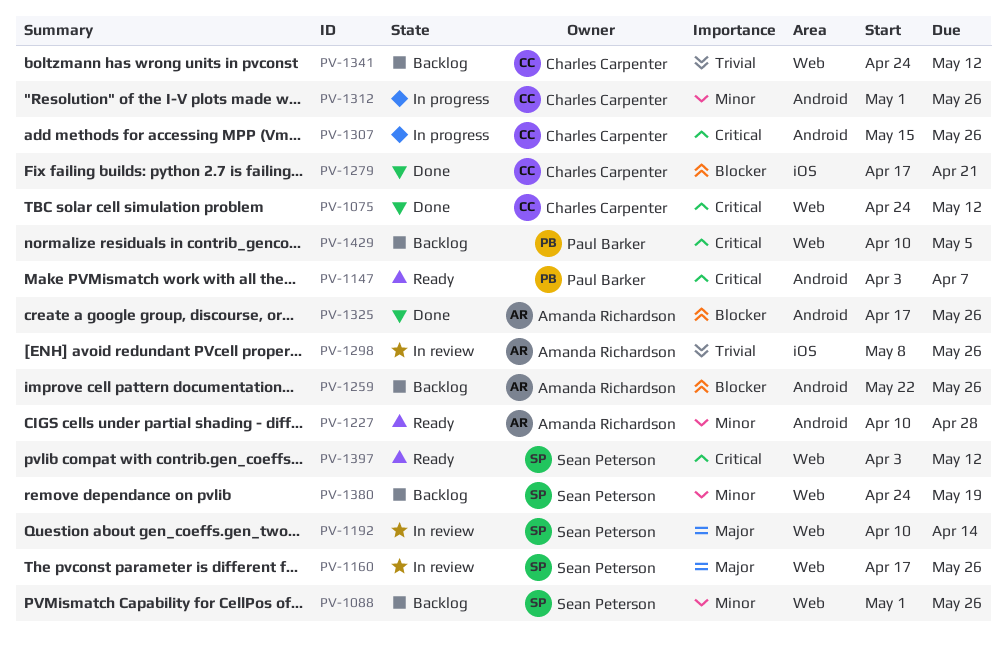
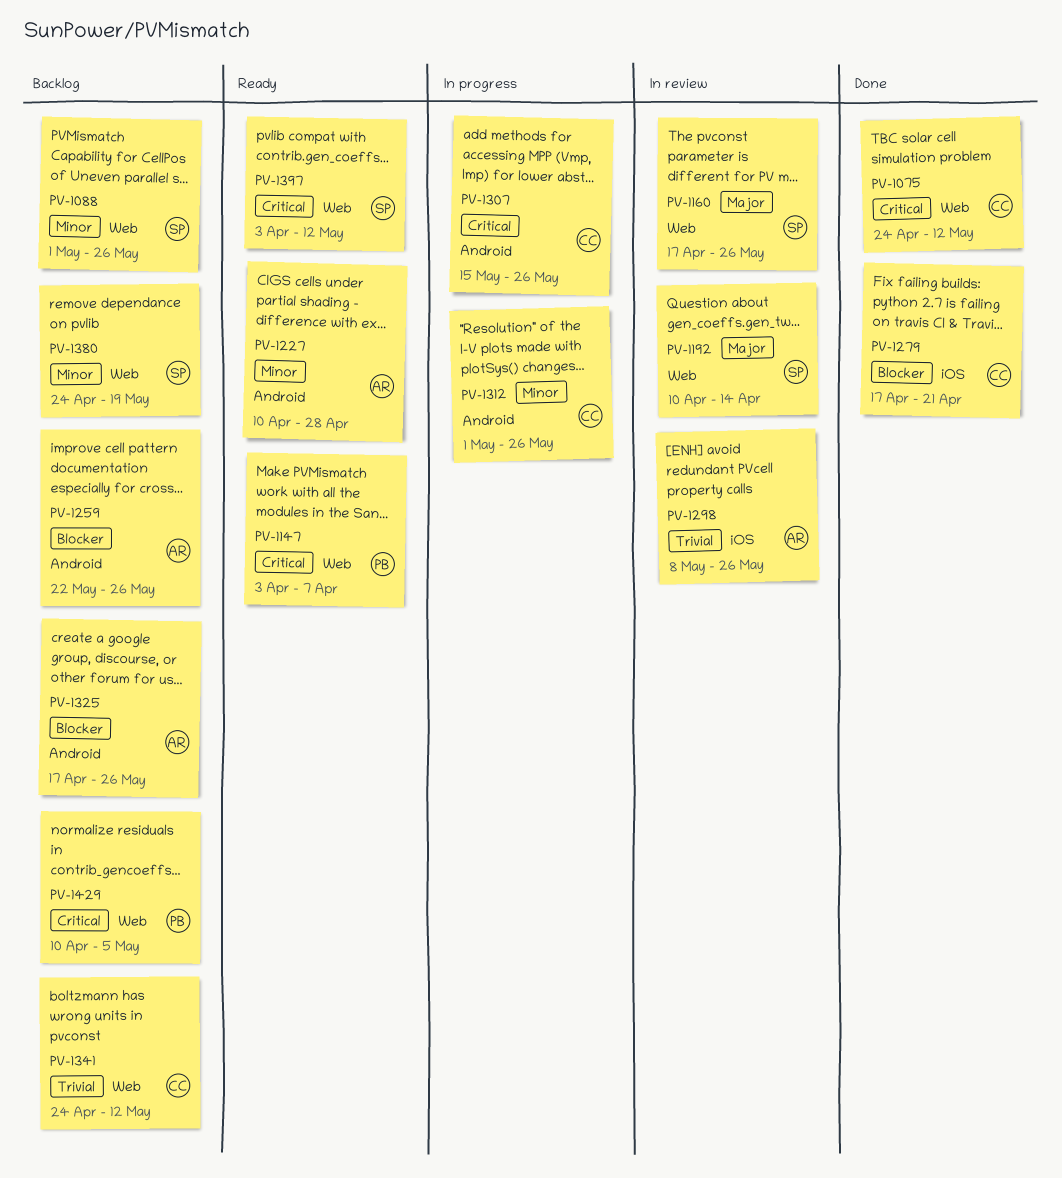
PV-1147, label: Android -> Web
PV-1325, status: Done -> Backlog

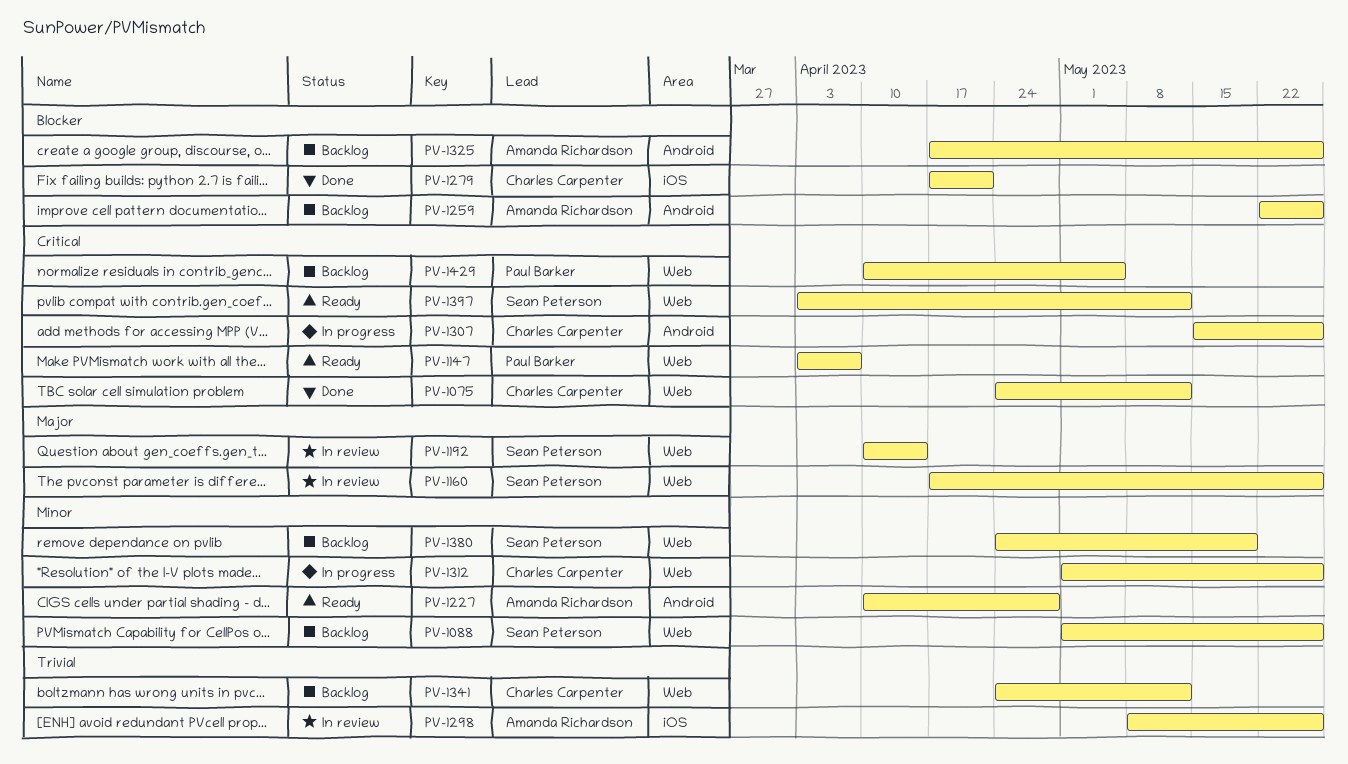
PV-1312, label: Android -> Web

